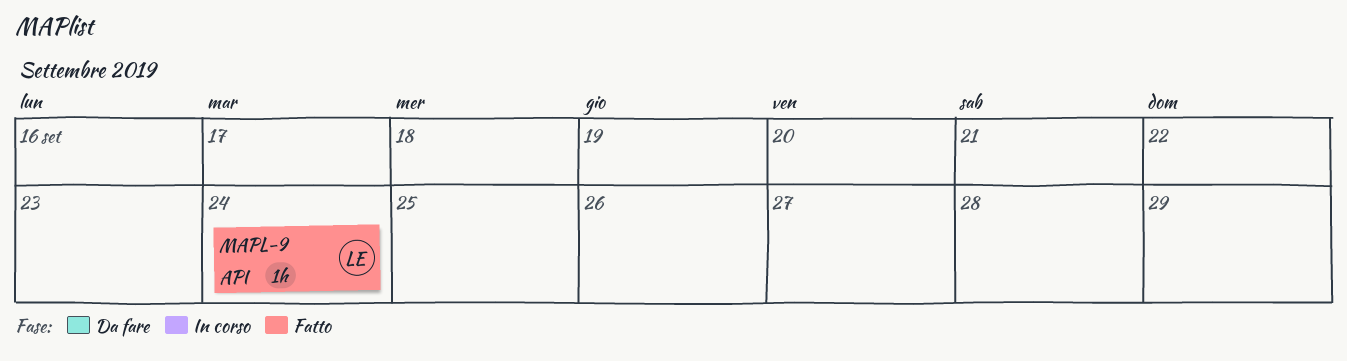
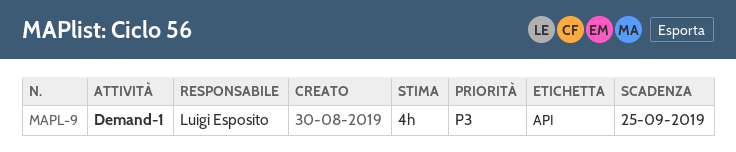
MAPL-9, estimate: 1h -> 4h
MAPL-9, due: Sep 24 -> Sep 25

